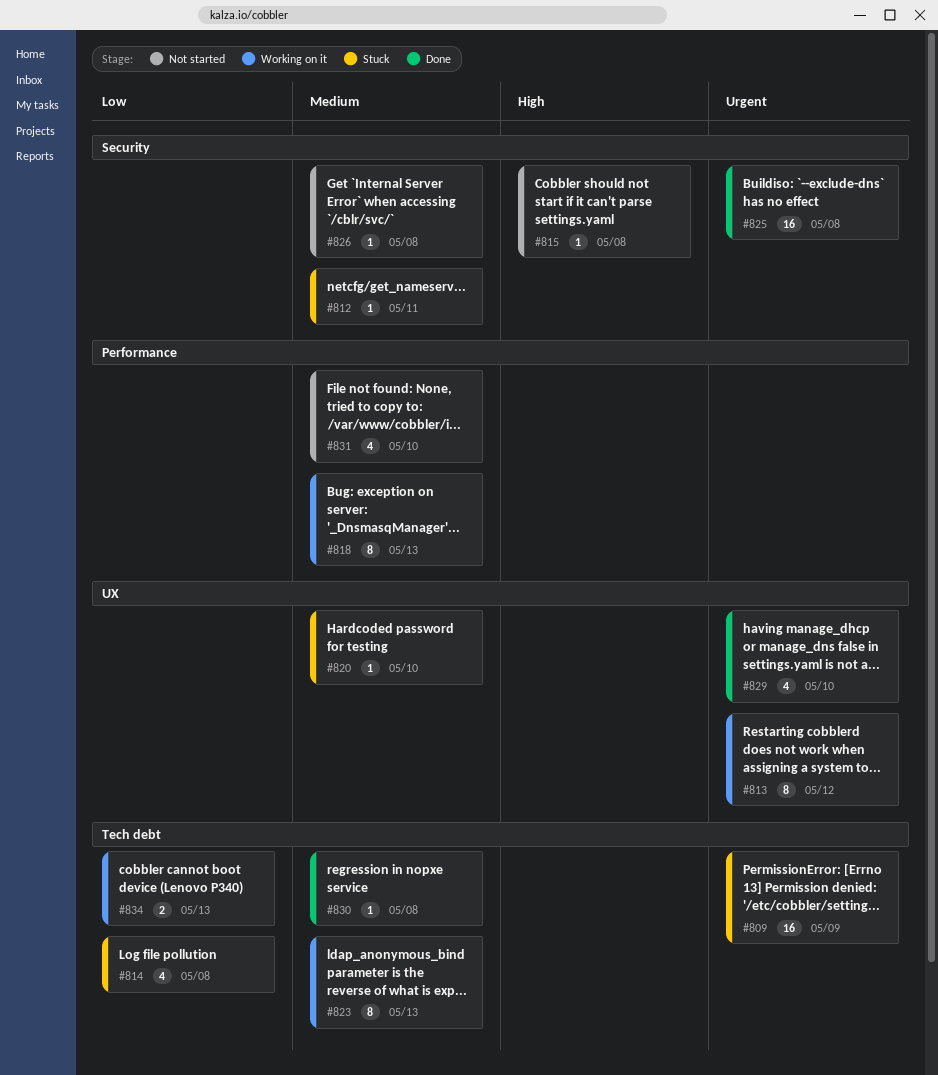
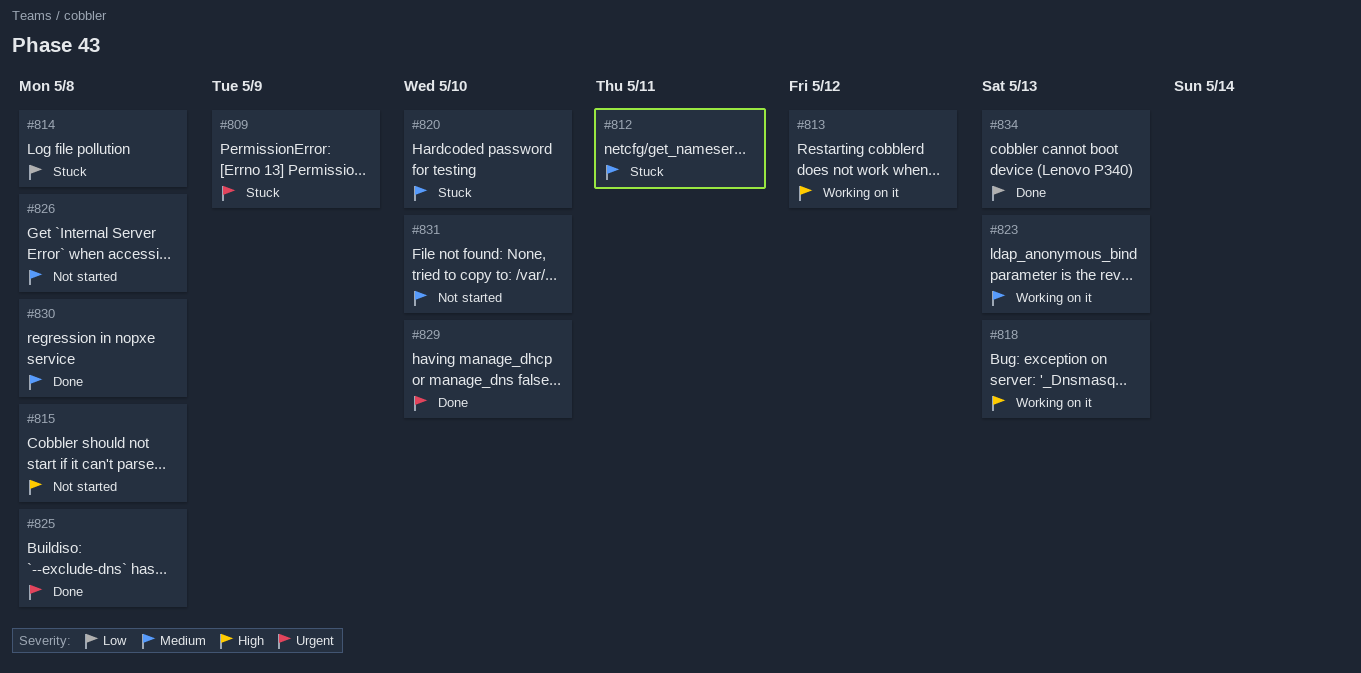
#813, priority: Urgent -> High
#818, priority: Medium -> High
#834, status: Working on it -> Done

